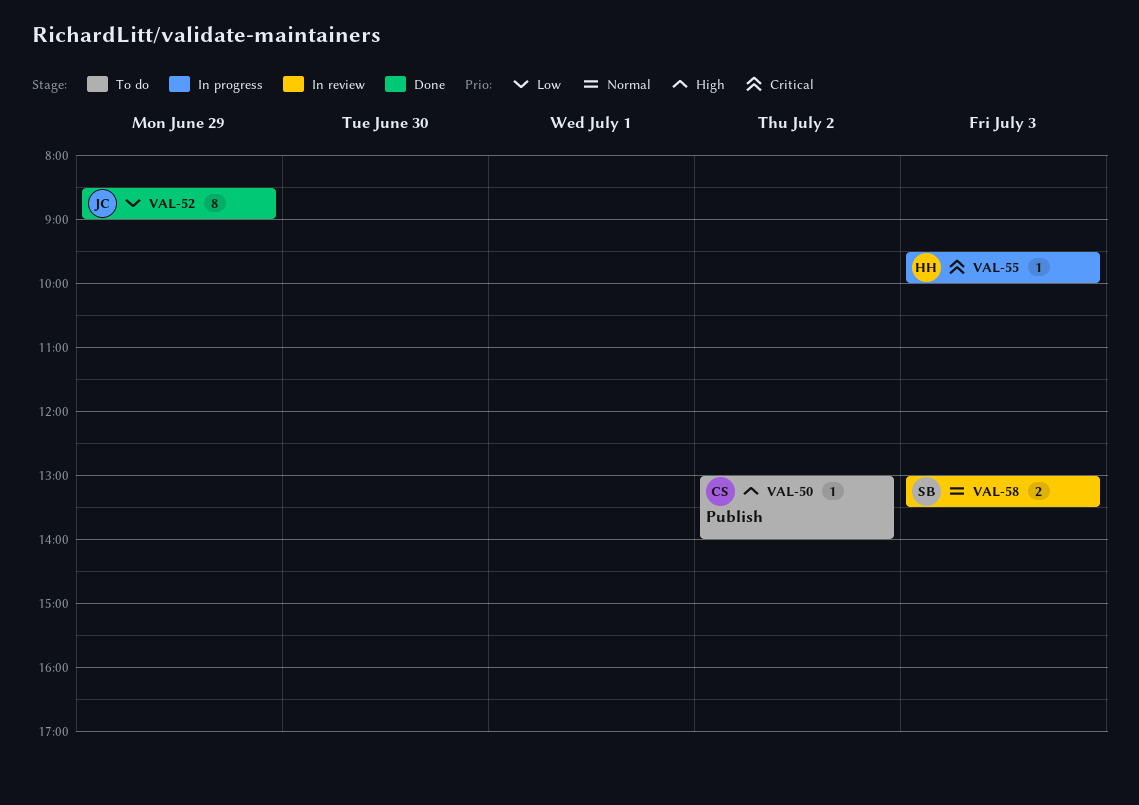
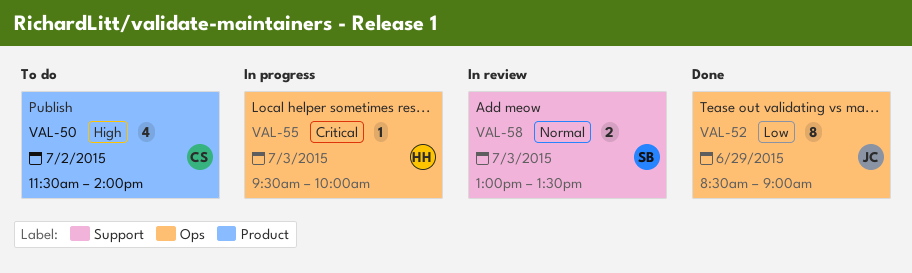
VAL-50, estimate: 1 -> 4
VAL-50, begins: 13:00 -> 11:30

